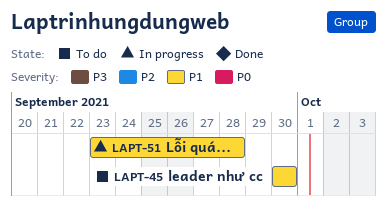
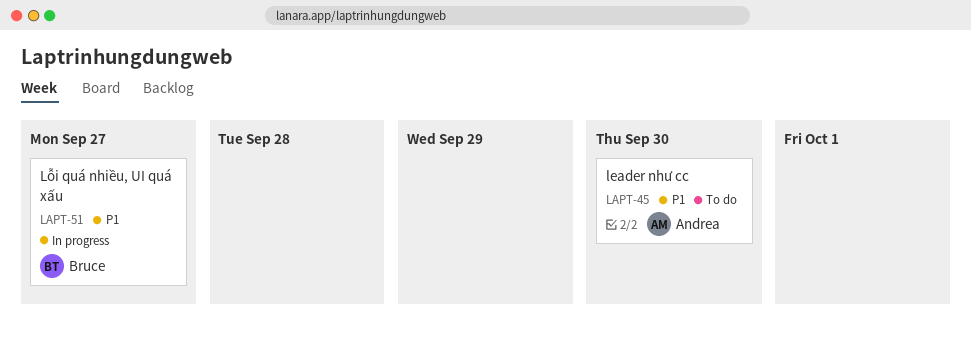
LAPT-51, due: Sep 28 -> Sep 27

